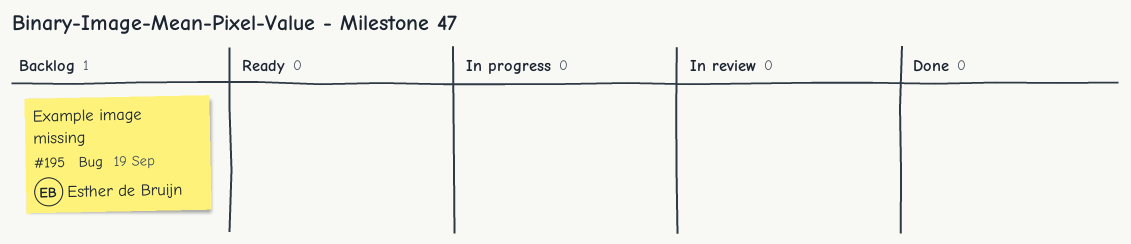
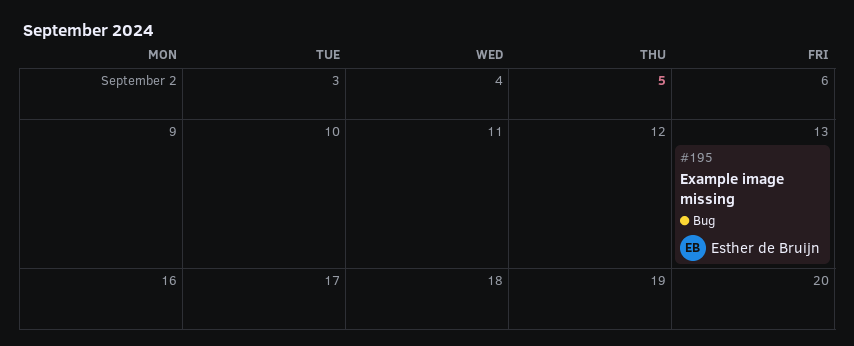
#195, due: Sep 19 -> Sep 13

